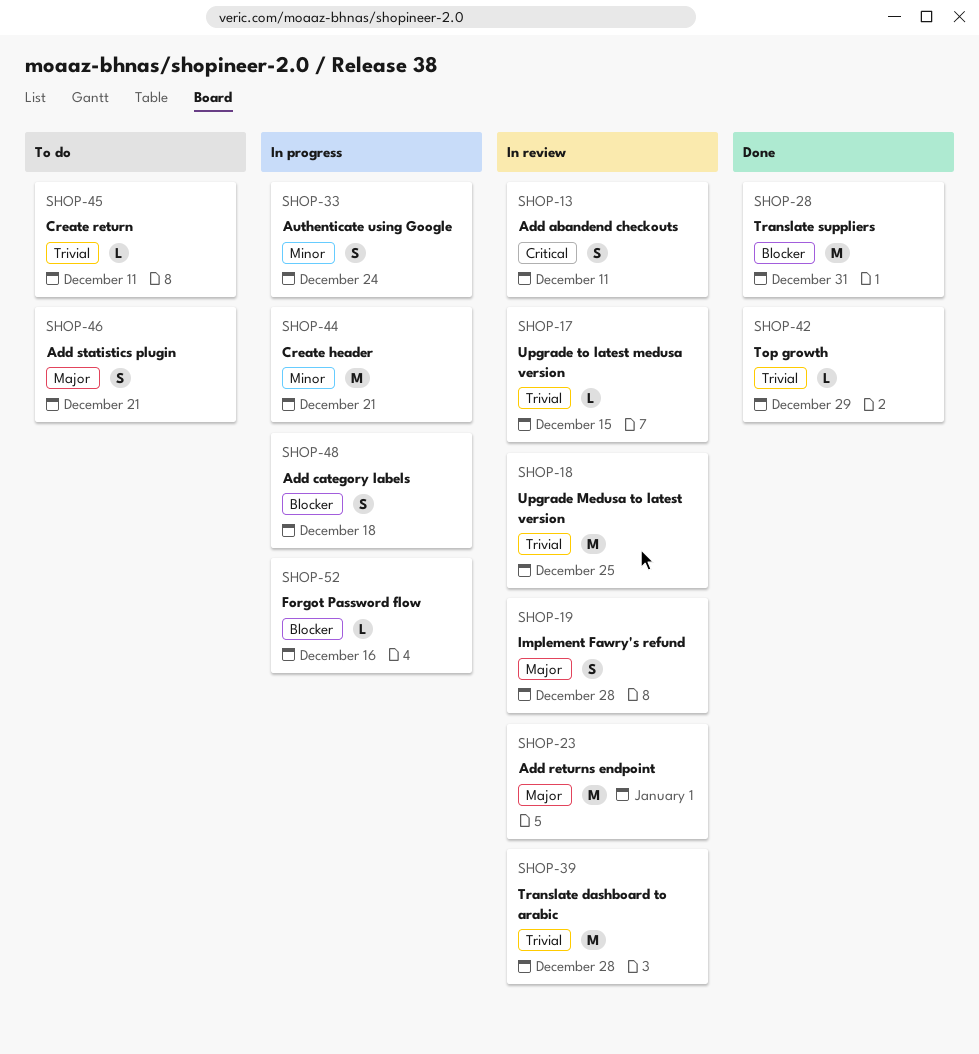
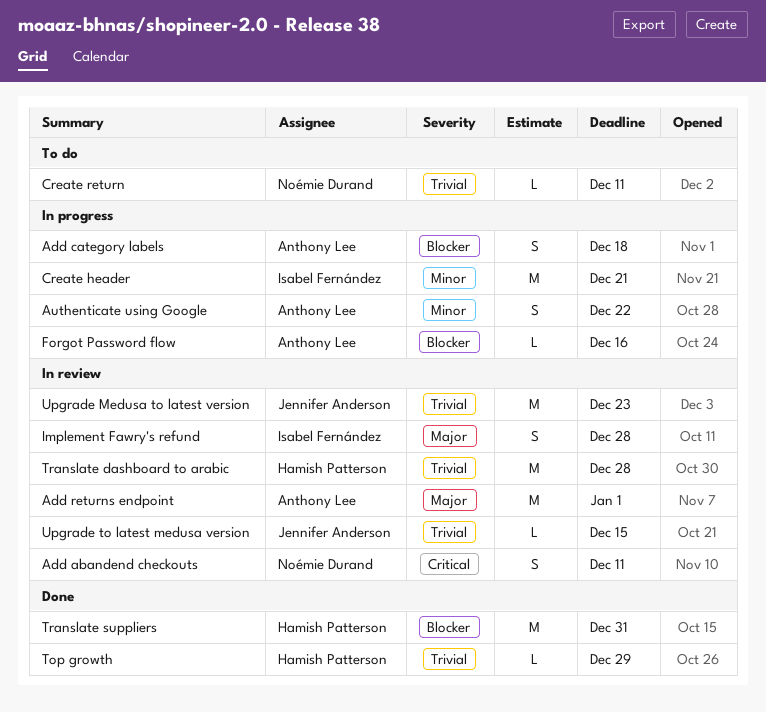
Add statistics plugin: present -> none
Authenticate using Google, due: Dec 24 -> Dec 22
Upgrade Medusa to latest version, due: Dec 25 -> Dec 23

